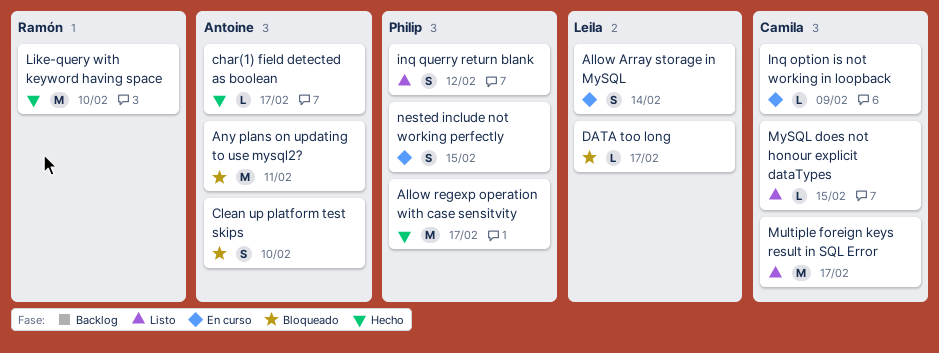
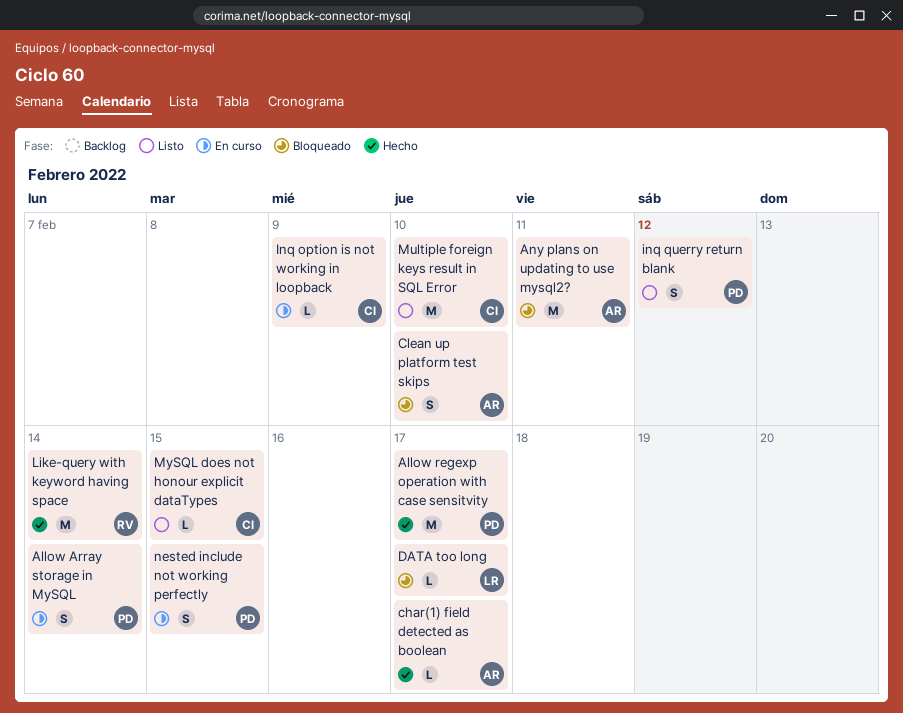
Allow Array storage in MySQL, owner: Leila -> Philip
Like-query with keyword having space, due: Feb 10 -> Feb 14
Multiple foreign keys result in SQL Error, due: Feb 17 -> Feb 10

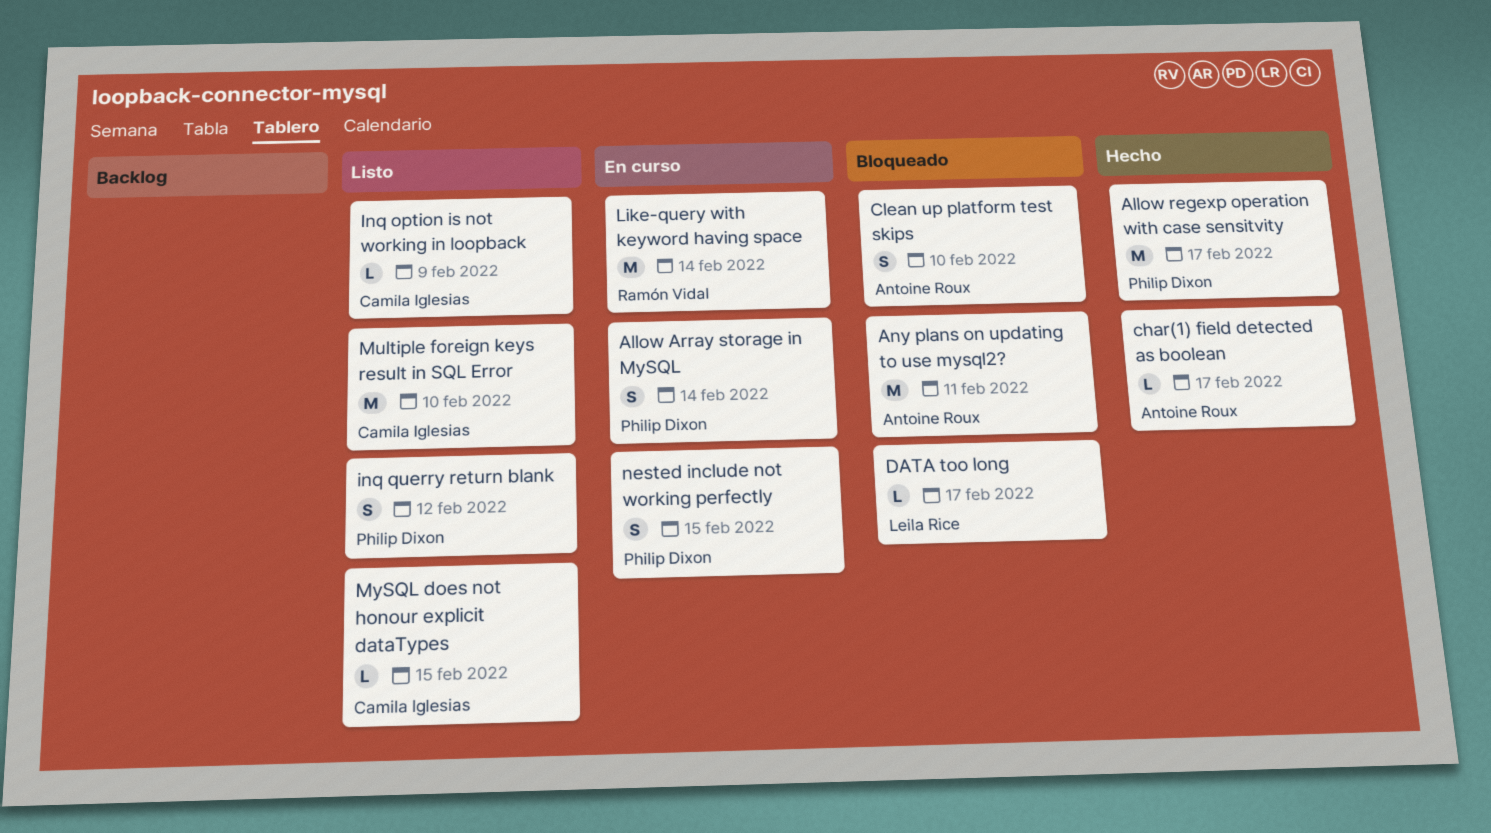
Inq option is not working in loopback, status: En curso -> Listo
Like-query with keyword having space, status: Hecho -> En curso

